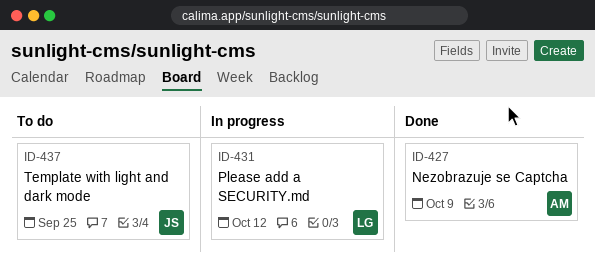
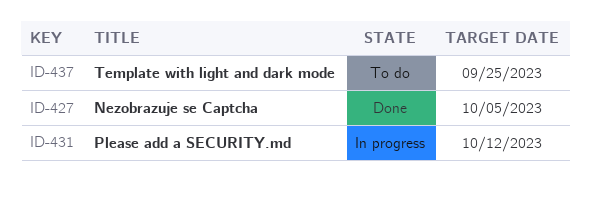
ID-427, due: Oct 9 -> Oct 5

